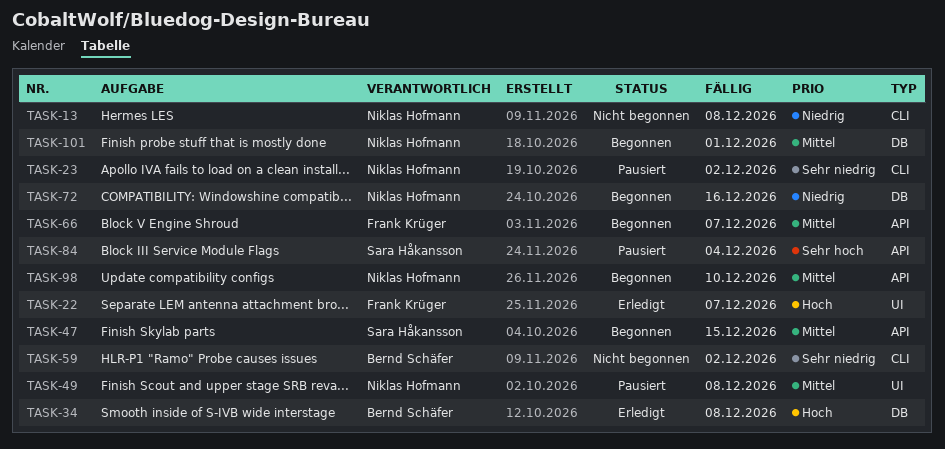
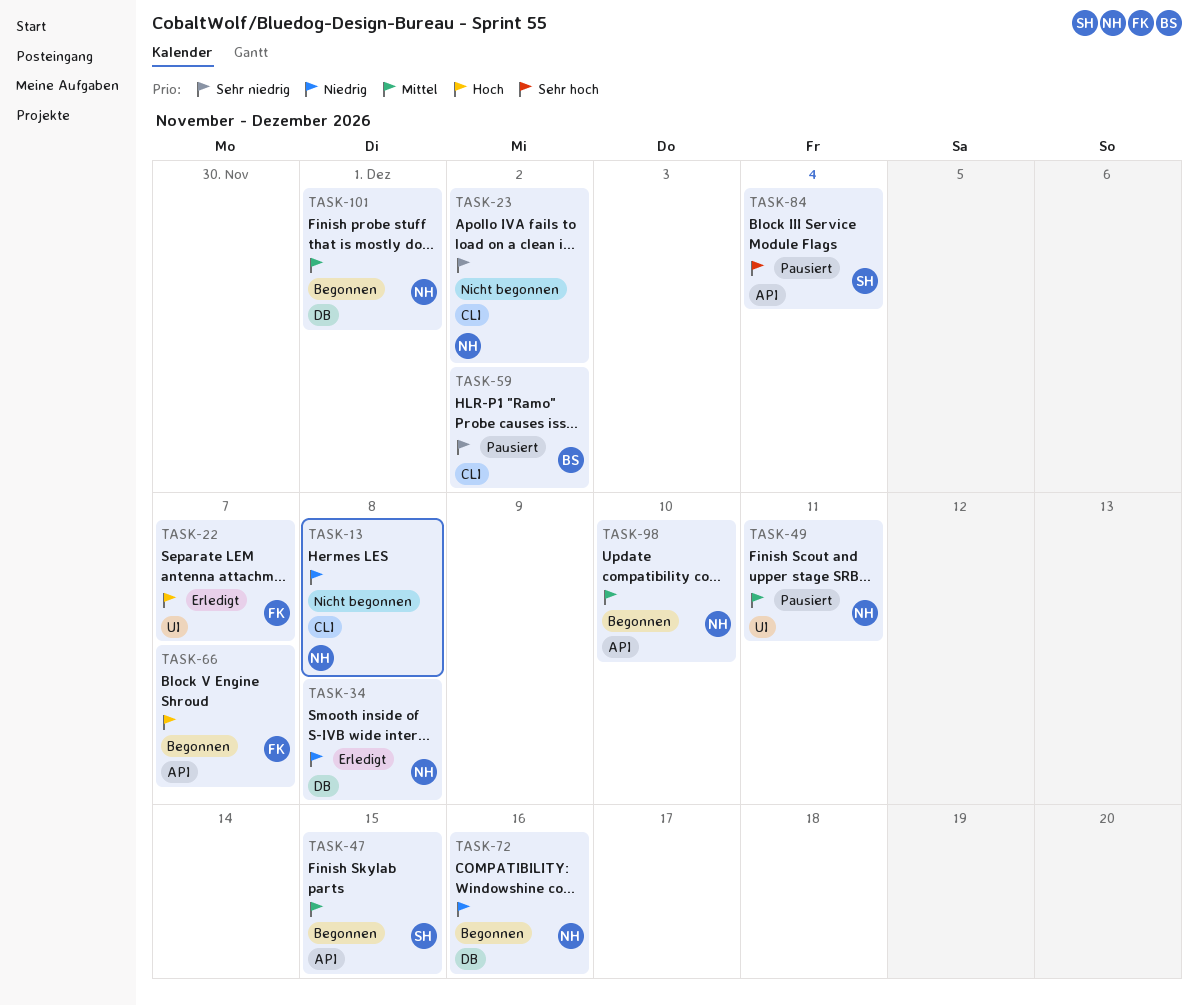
TASK-23, status: Pausiert -> Nicht begonnen
TASK-34, owner: Bernd Schäfer -> Niklas Hofmann
TASK-34, priority: Hoch -> Niedrig
TASK-49, due: Dec 8 -> Dec 11
TASK-59, status: Nicht begonnen -> Pausiert
TASK-66, priority: Mittel -> Hoch

